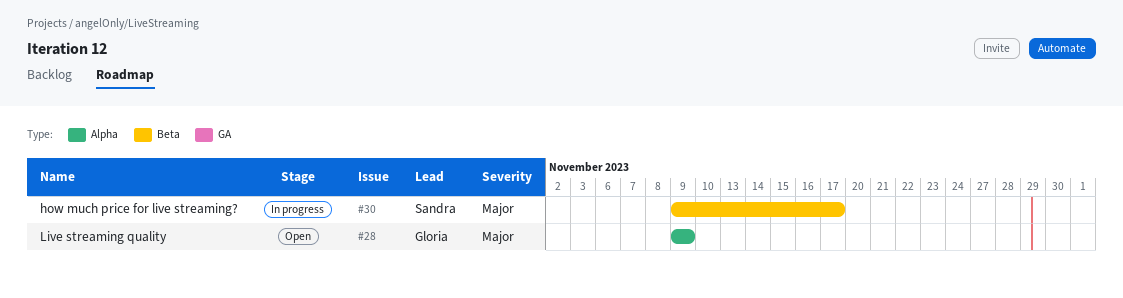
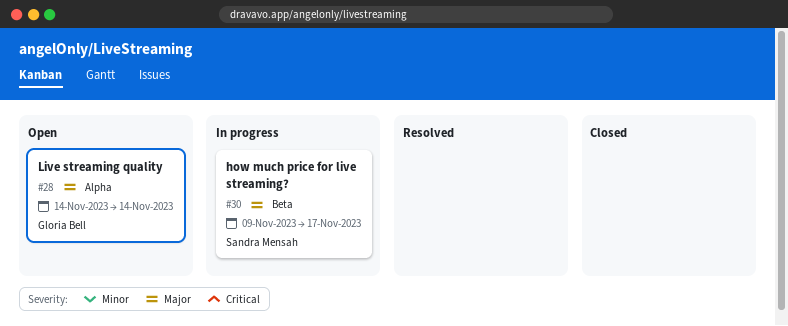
#28, start: Nov 9 -> Nov 14
#28, due: Nov 9 -> Nov 14

